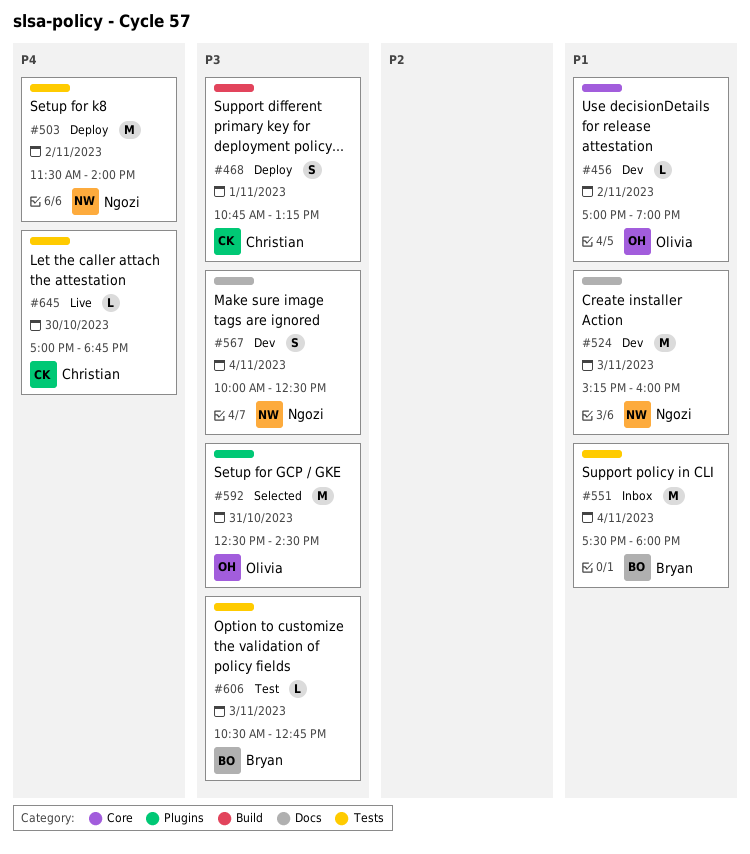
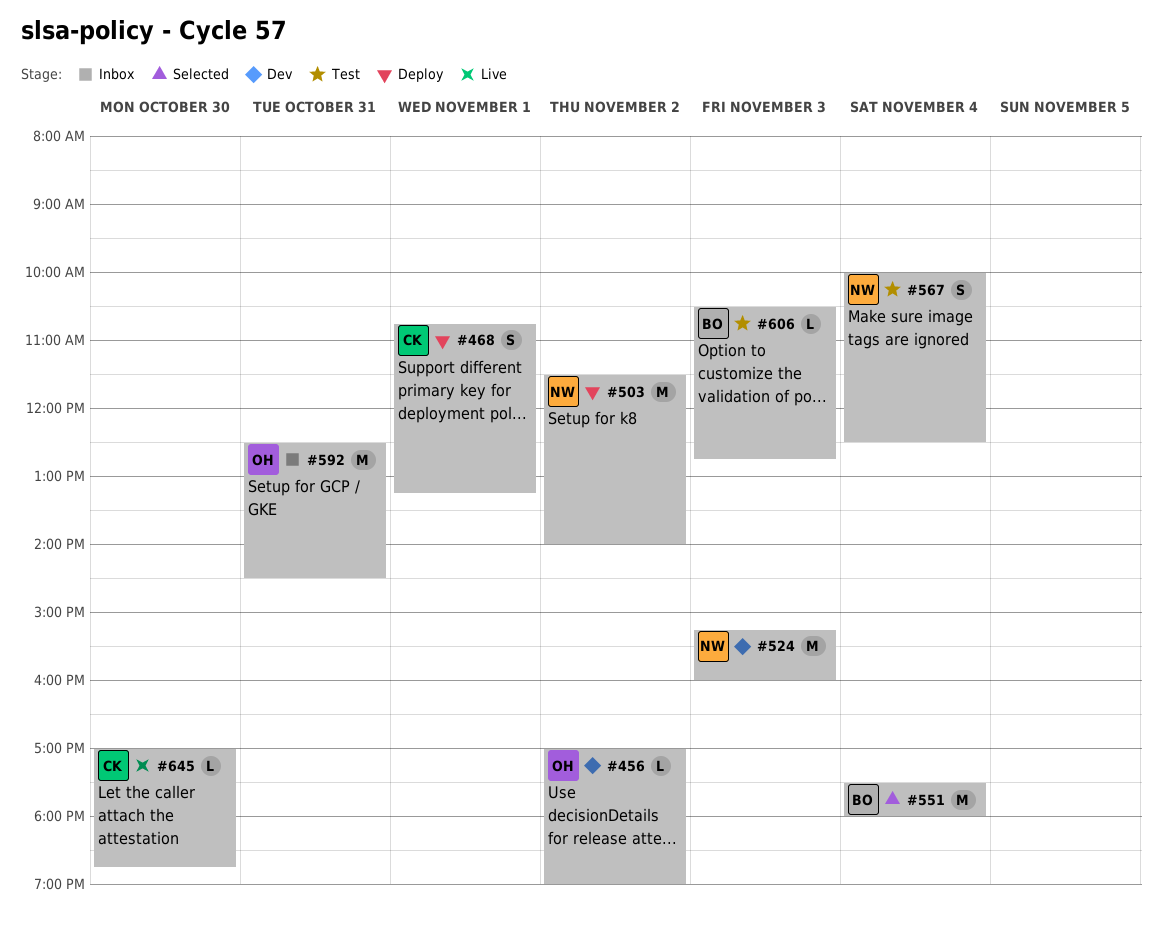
#551, status: Inbox -> Selected
#567, status: Dev -> Test
#592, status: Selected -> Inbox

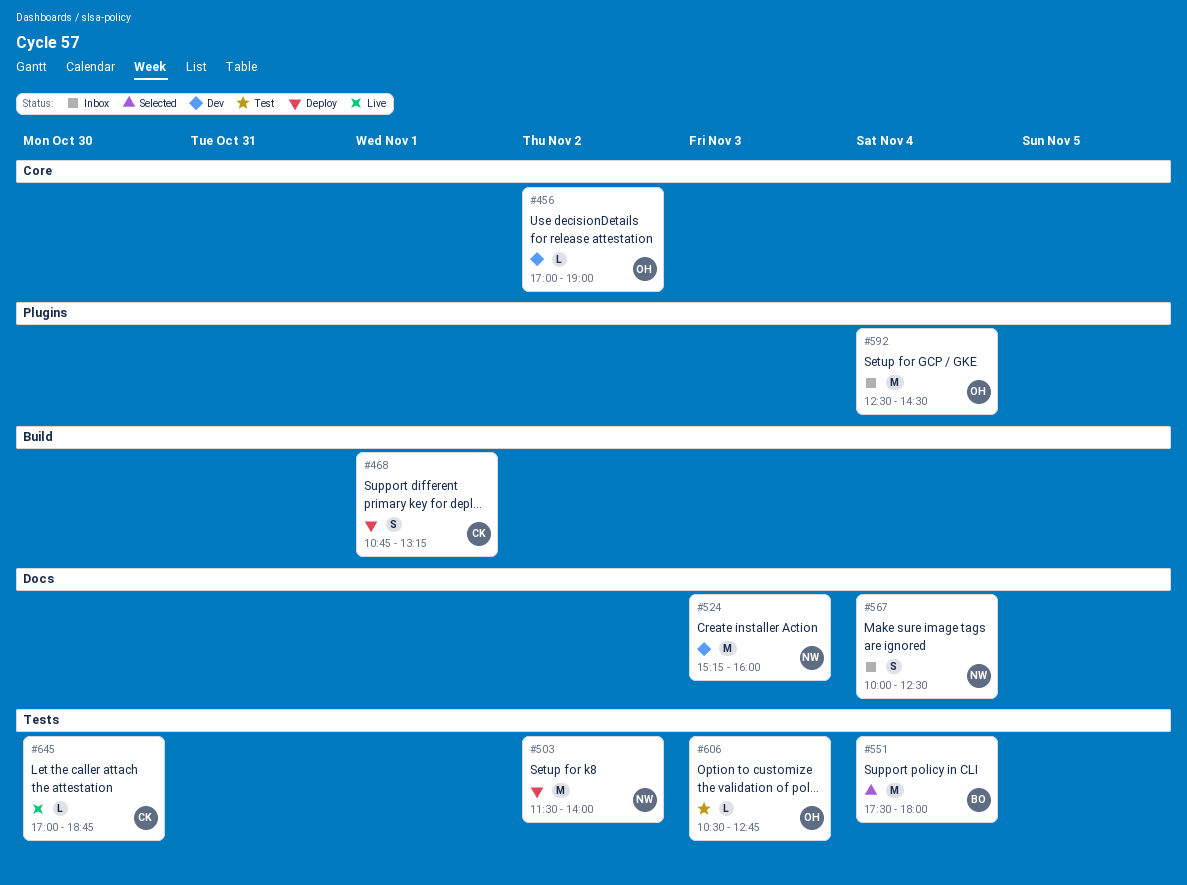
#567, status: Test -> Inbox
#592, day: Oct 31 -> Nov 4
#606, owner: BO -> OH

